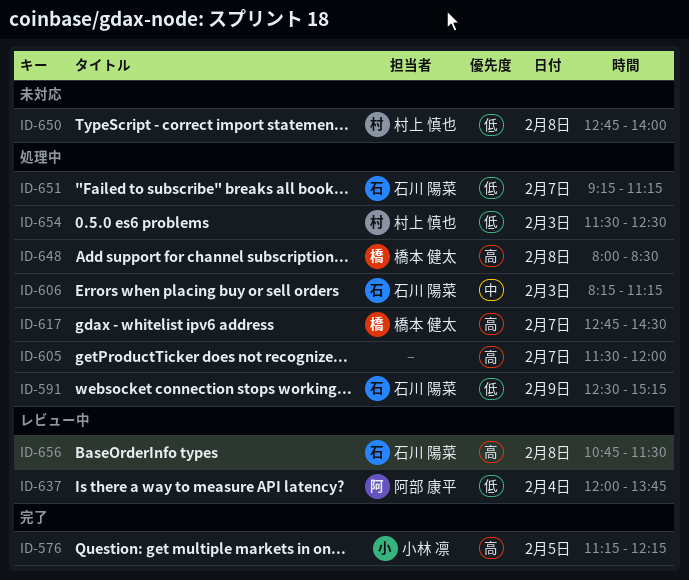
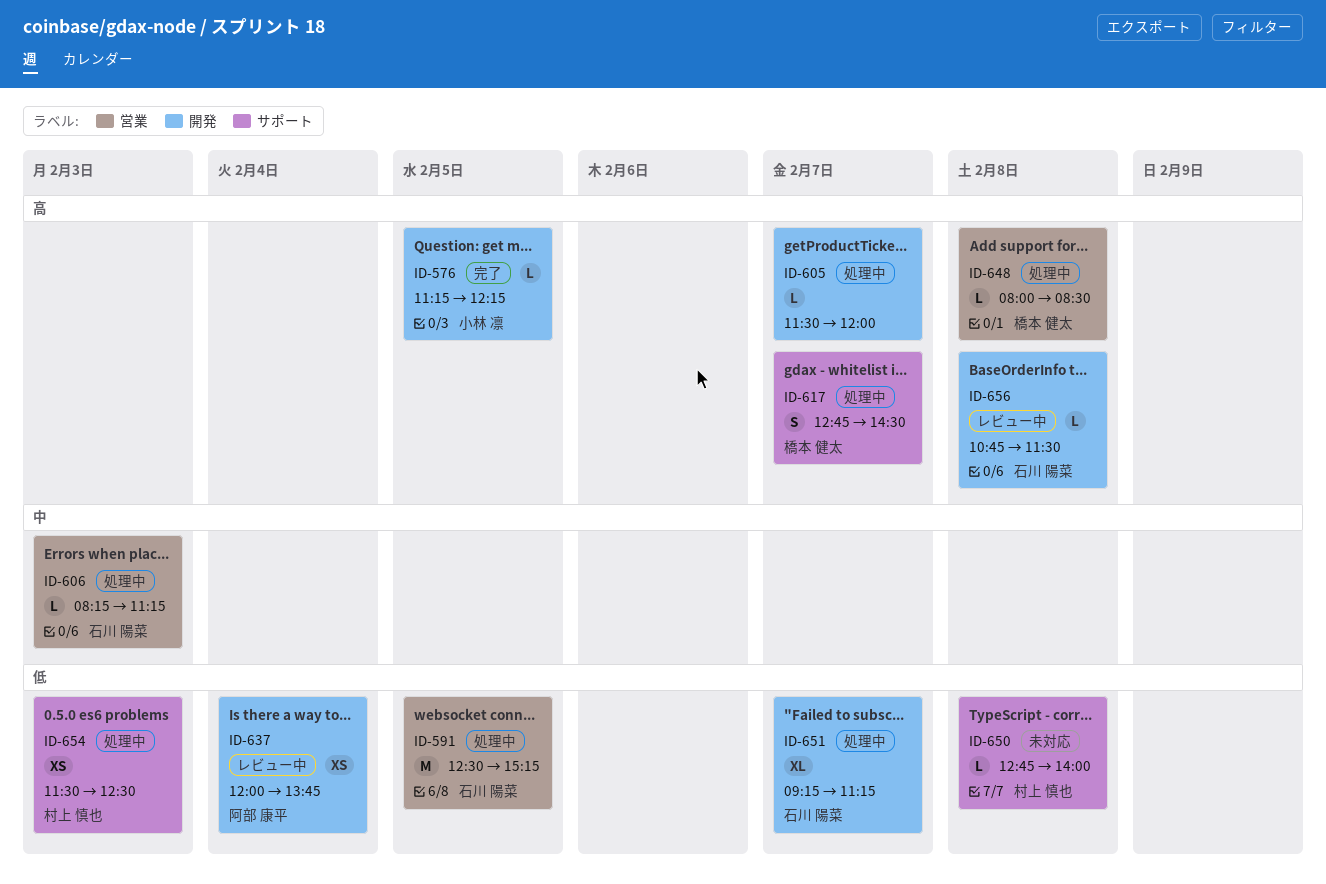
ID-591, day: Feb 9 -> Feb 5

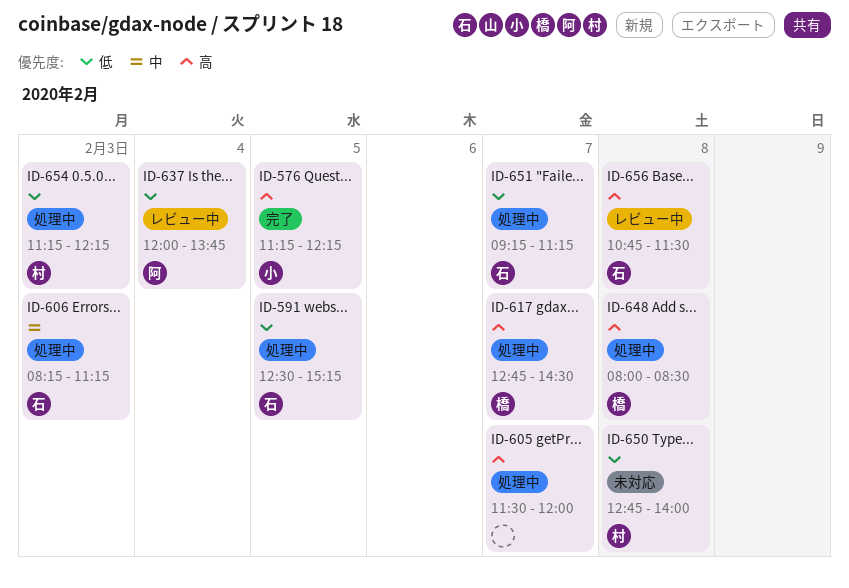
ID-654, begins: 11:30 -> 11:15
ID-654, ends: 12:30 -> 12:15

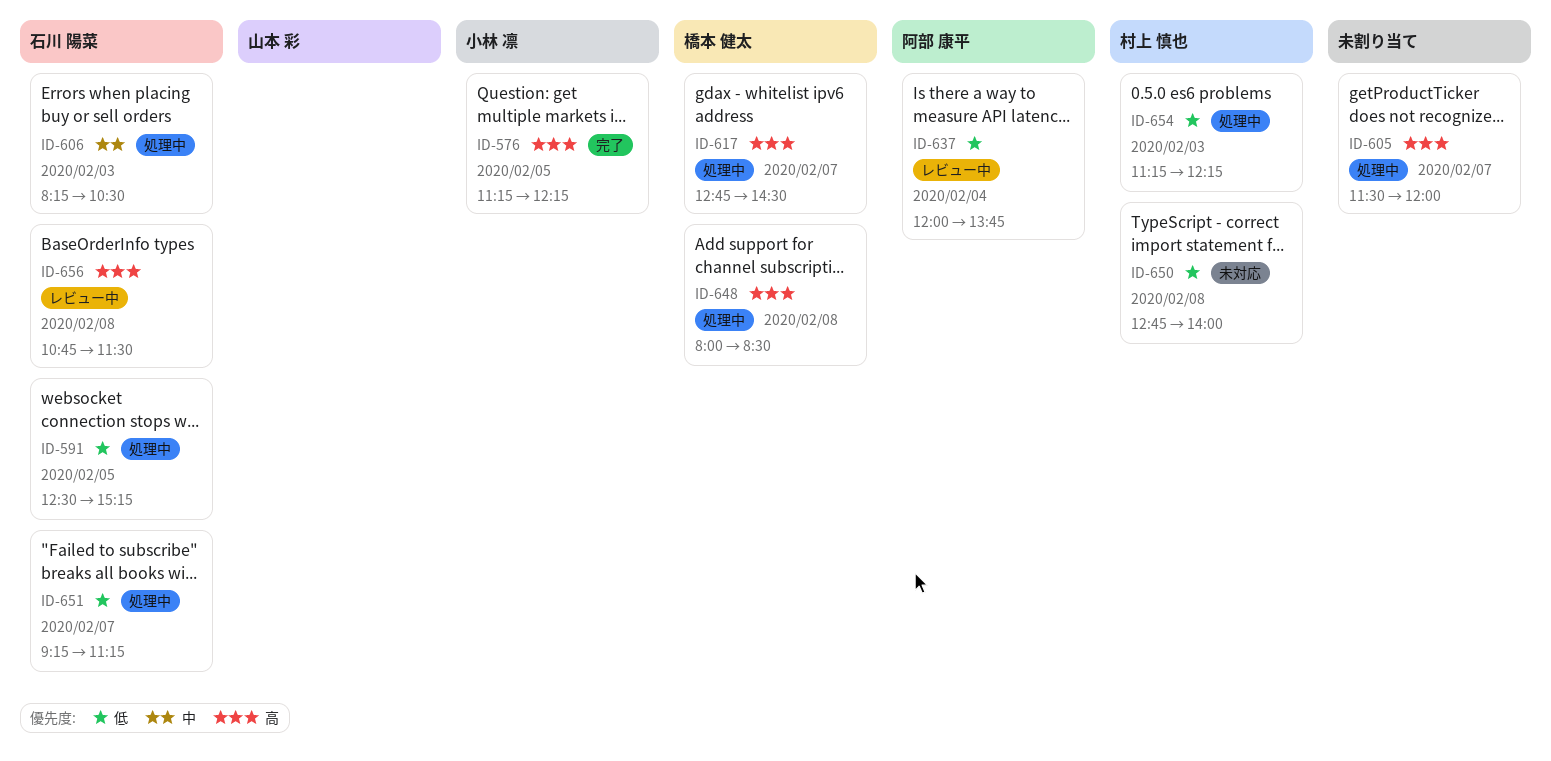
ID-606, ends: 11:15 -> 10:30

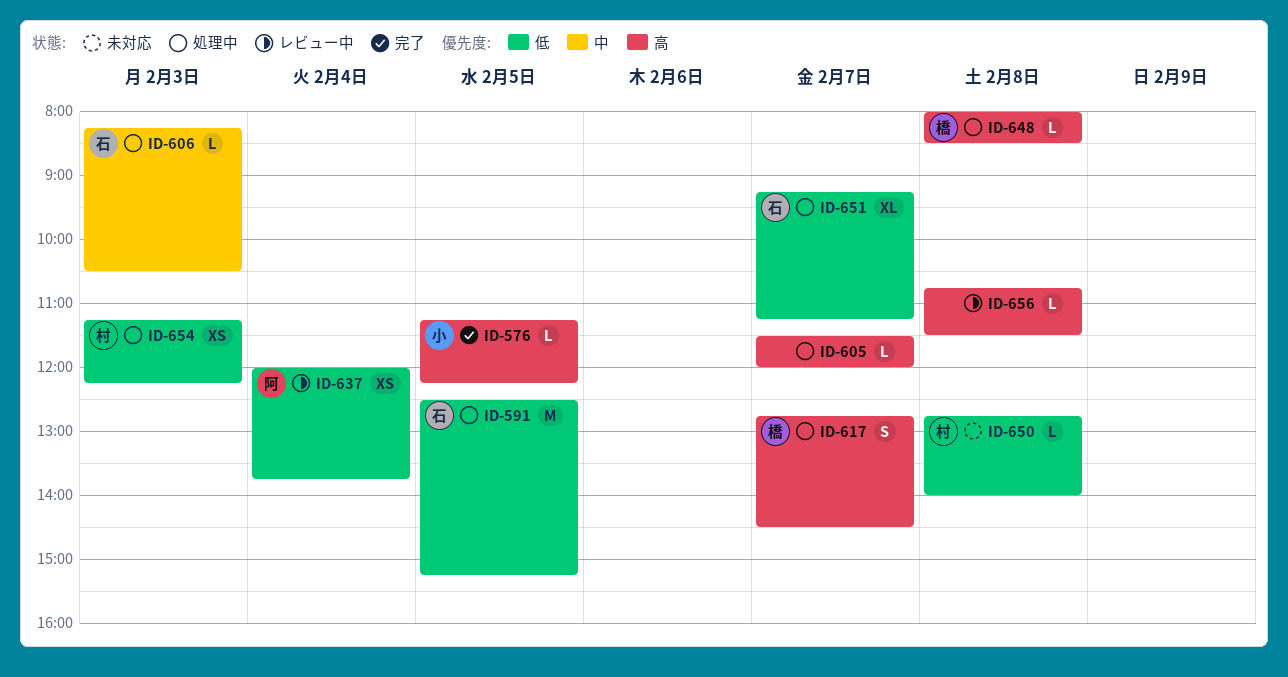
ID-656, owner: 石川 陽菜 -> none

